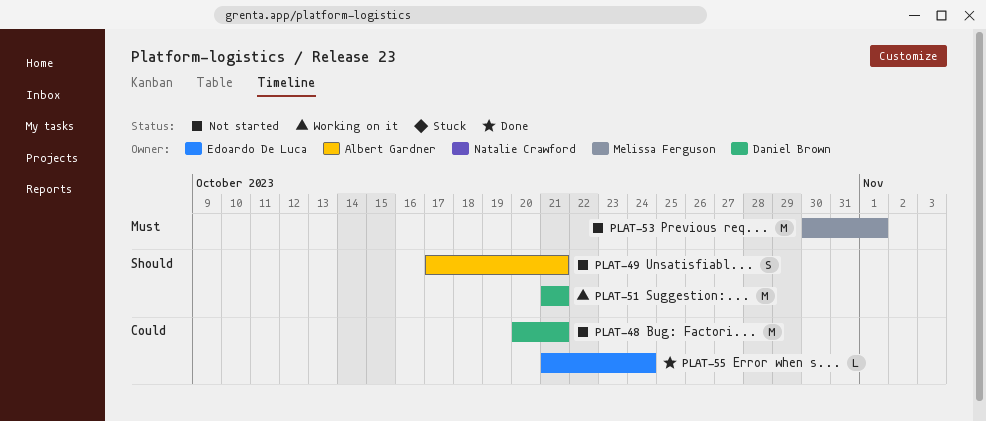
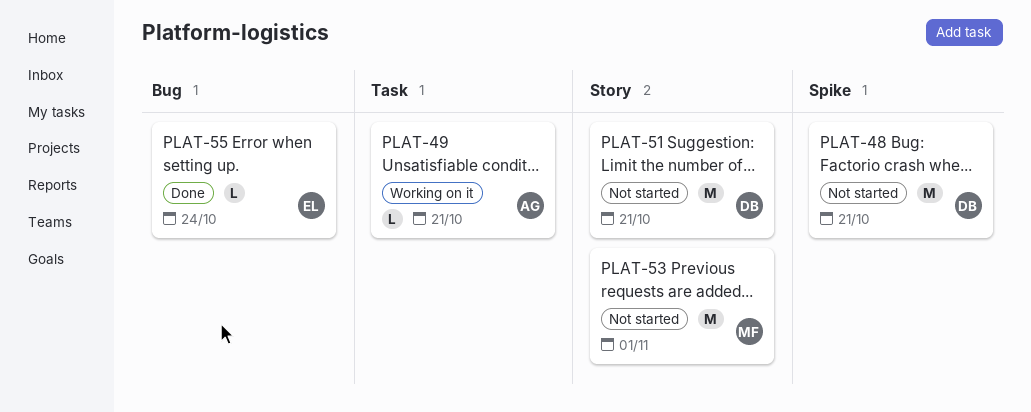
PLAT-49, status: Not started -> Working on it
PLAT-49, estimate: S -> L
PLAT-51, status: Working on it -> Not started

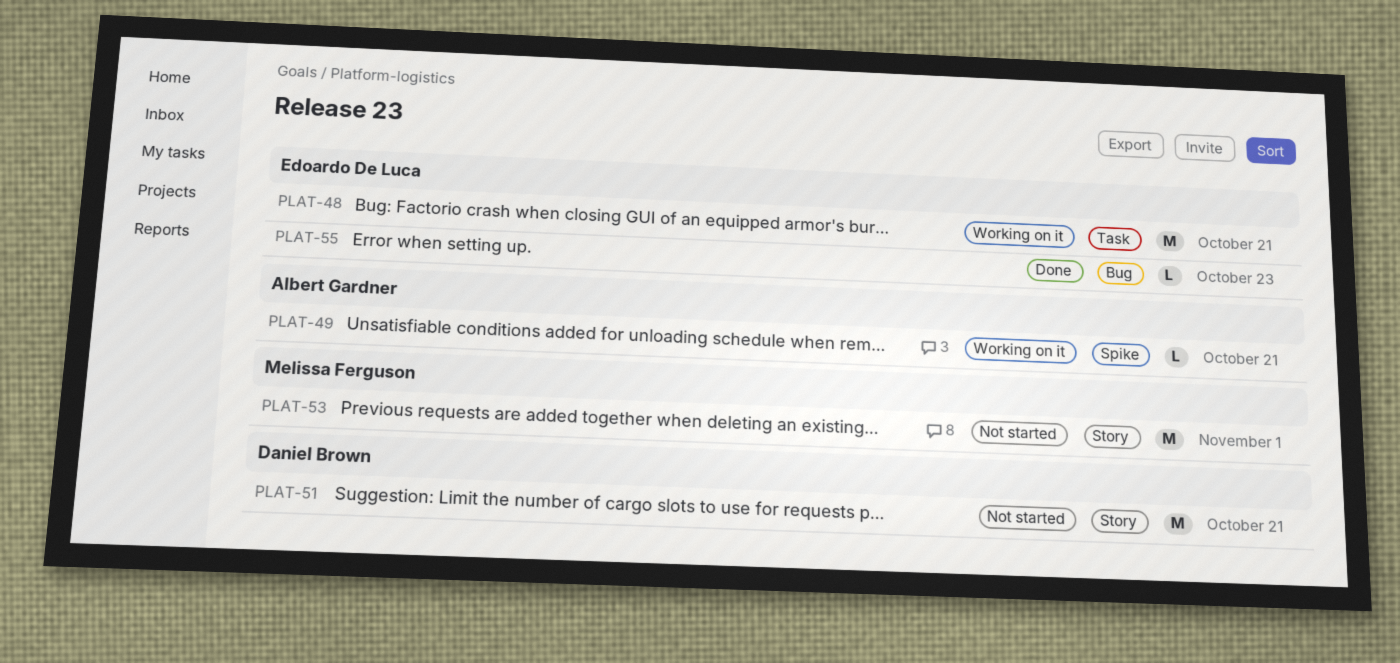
PLAT-48, status: Not started -> Working on it
PLAT-48, owner: Daniel Brown -> Edoardo De Luca
PLAT-48, label: Spike -> Task
PLAT-49, label: Task -> Spike
PLAT-55, due: Oct 24 -> Oct 23

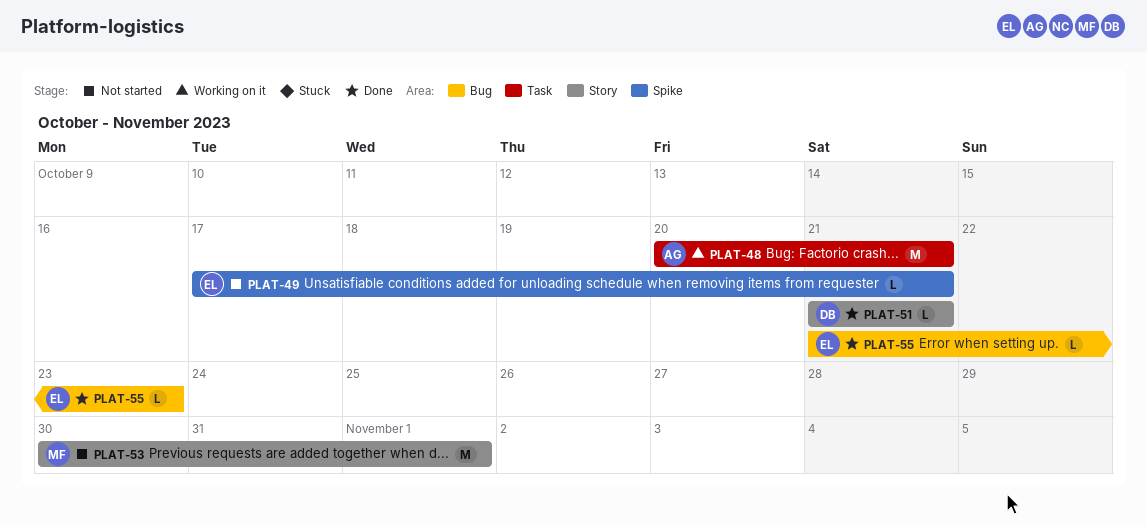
PLAT-48, owner: Edoardo De Luca -> Albert Gardner
PLAT-49, status: Working on it -> Not started
PLAT-49, owner: Albert Gardner -> Edoardo De Luca
PLAT-51, status: Not started -> Done
PLAT-51, estimate: M -> L

